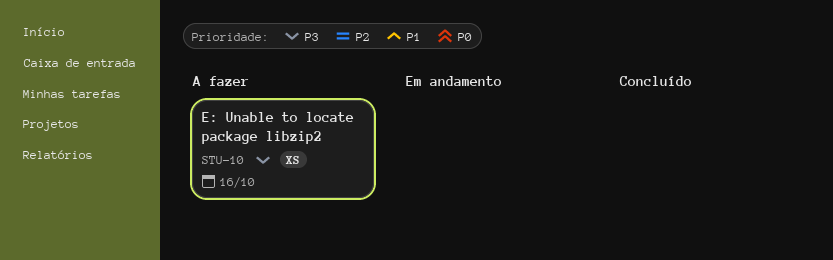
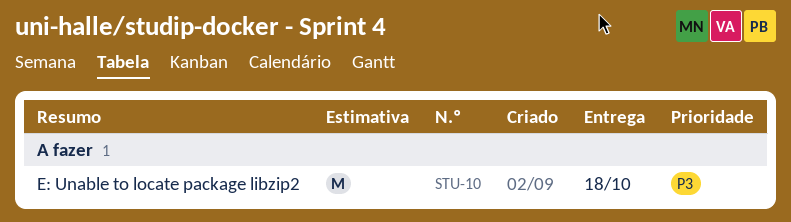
STU-10, estimate: XS -> M
STU-10, due: Oct 16 -> Oct 18

